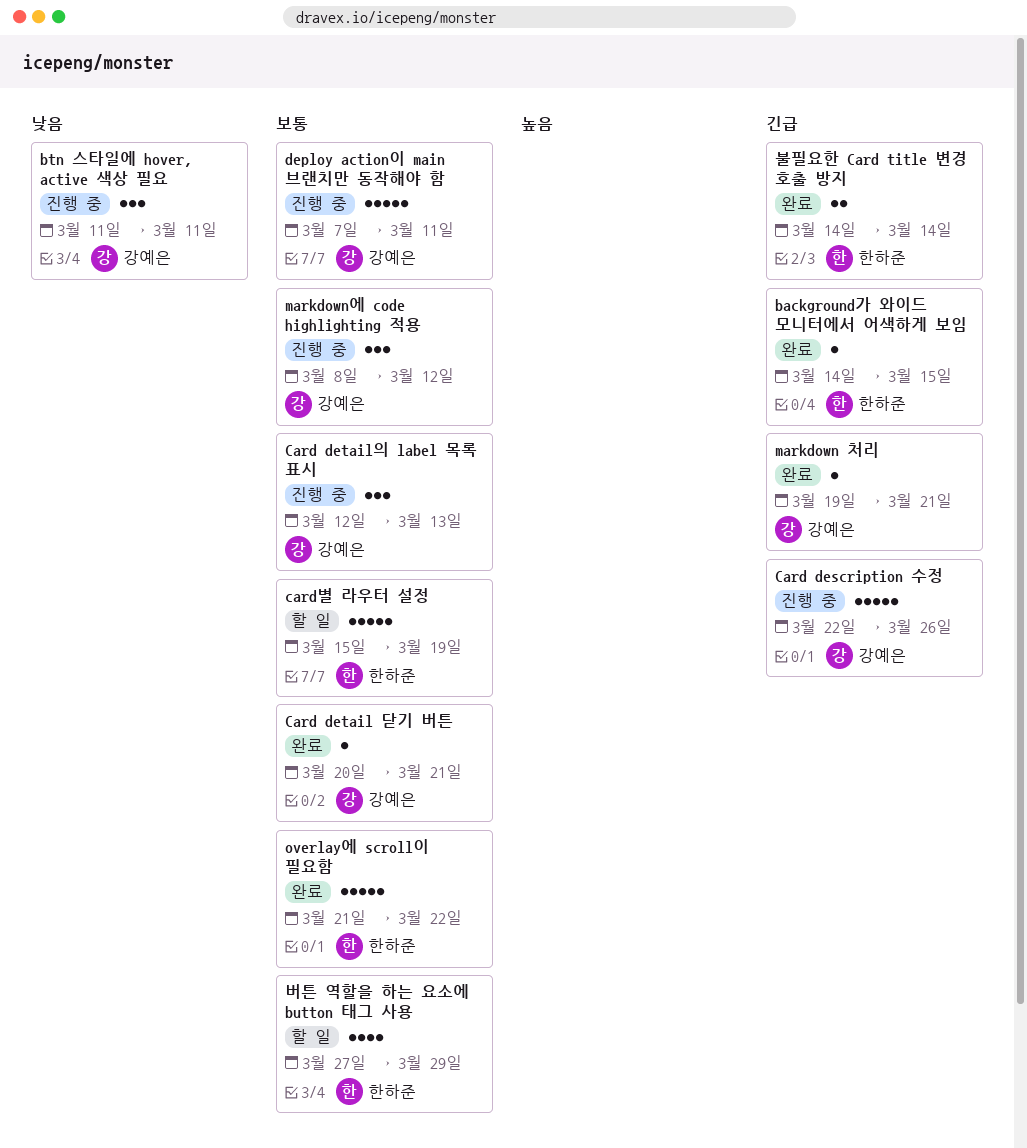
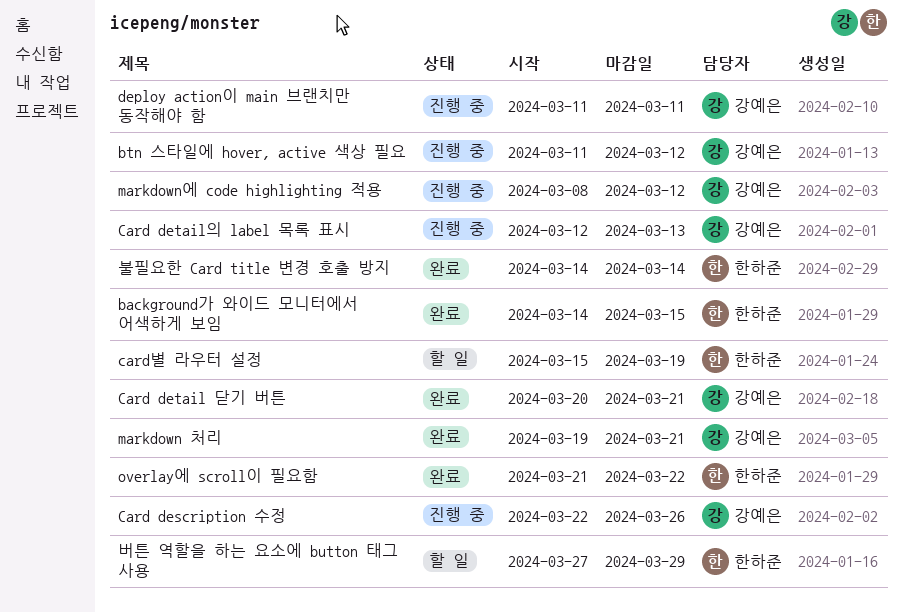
btn 스타일에 hover, active 색상 필요, due: Mar 11 -> Mar 12
deploy action이 main 브랜치만 동작해야 함, start: Mar 7 -> Mar 11

